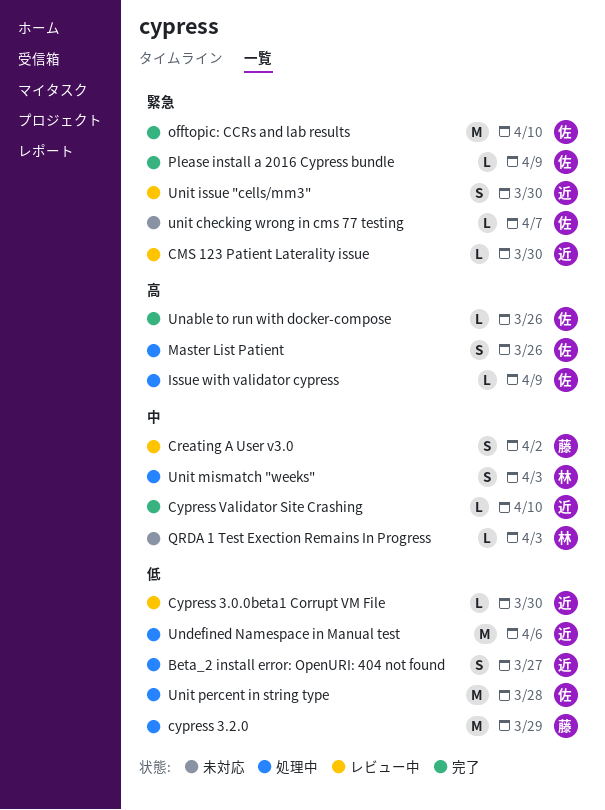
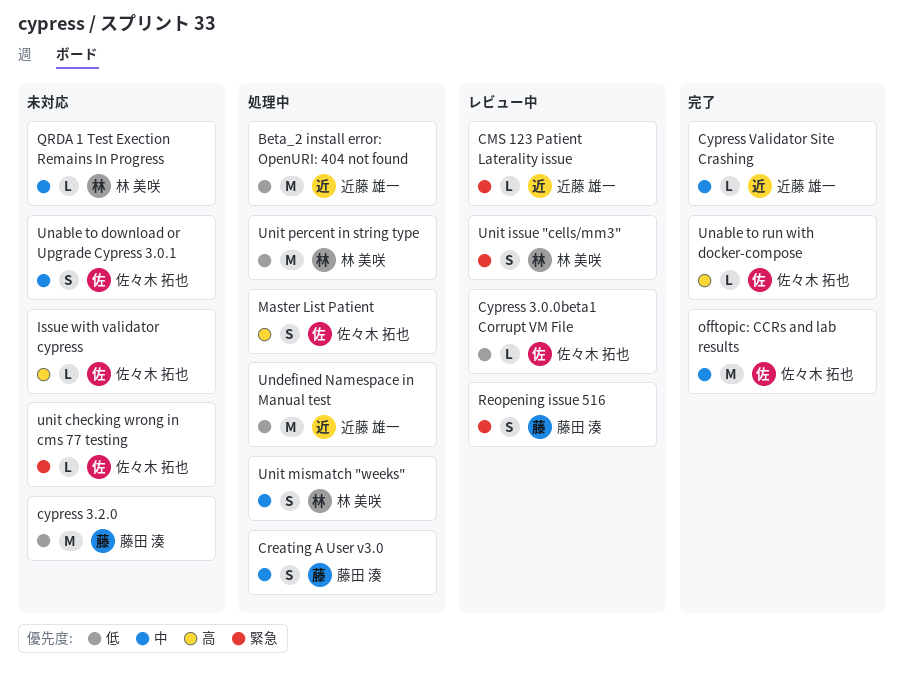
Beta_2 install error: OpenURI: 404 not found, estimate: S -> M
Creating A User v3.0, status: レビュー中 -> 処理中
Cypress 3.0.0beta1 Corrupt VM File, owner: 近藤 雄一 -> 佐々木 拓也
cypress 3.2.0, status: 処理中 -> 未対応
Issue with validator cypress, status: 処理中 -> 未対応
offtopic: CCRs and lab results, priority: 緊急 -> 中
Please install a 2016 Cypress bundle: present -> none
Reopening issue 516: none -> present
Unable to download or Upgrade Cypress 3.0.1: none -> present
Unit issue "cells/mm3", owner: 近藤 雄一 -> 林 美咲
Unit percent in string type, owner: 佐々木 拓也 -> 林 美咲

